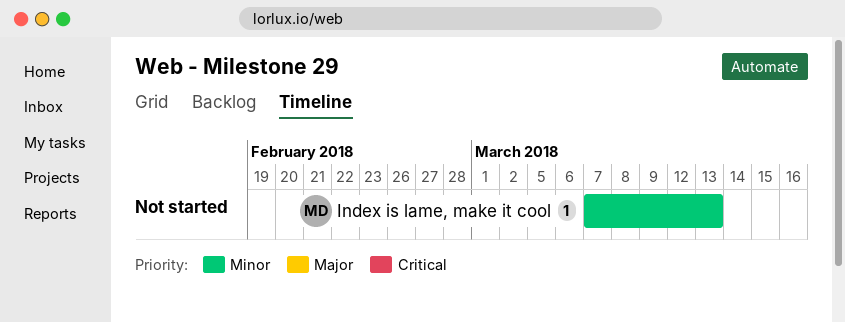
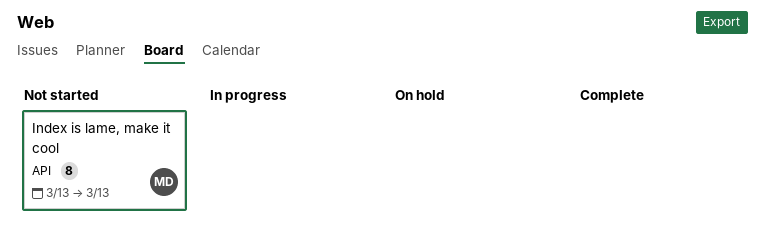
Index is lame, make it cool, estimate: 1 -> 8
Index is lame, make it cool, start: Mar 7 -> Mar 13

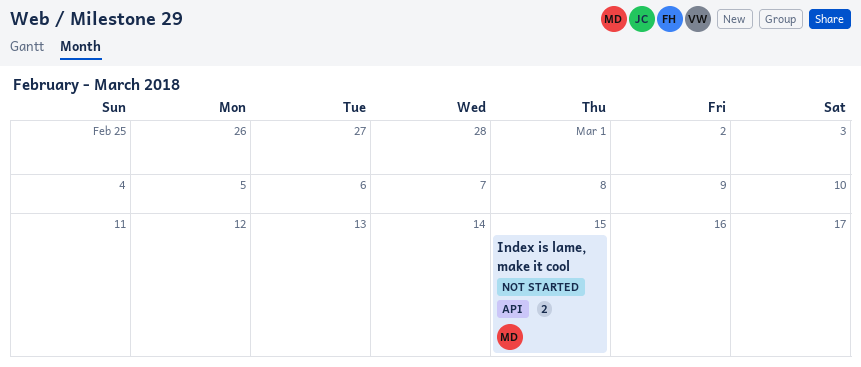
Index is lame, make it cool, estimate: 8 -> 2
Index is lame, make it cool, due: Mar 13 -> Mar 15

